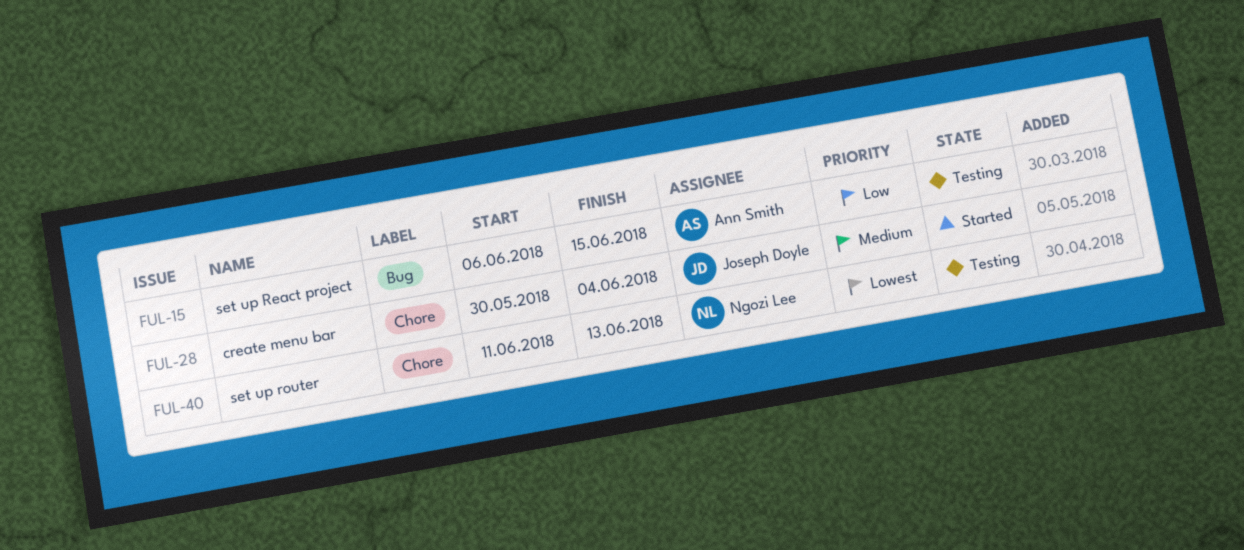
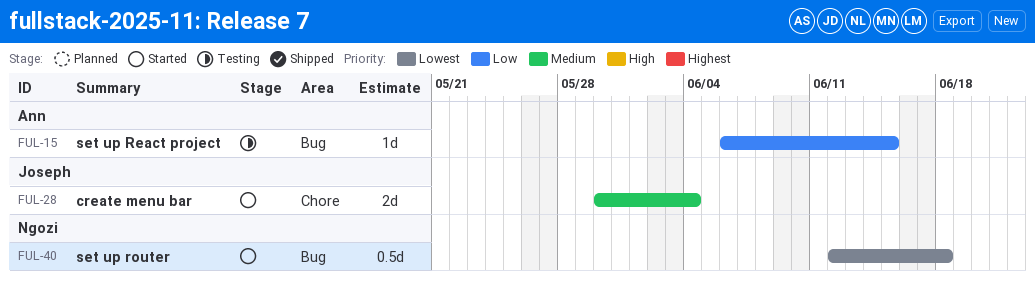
FUL-40, status: Testing -> Started
FUL-40, label: Chore -> Bug
FUL-40, start: Jun 11 -> Jun 12
FUL-40, due: Jun 13 -> Jun 18

